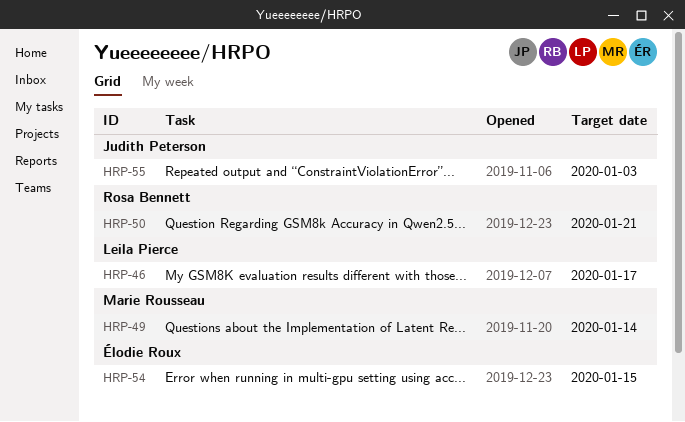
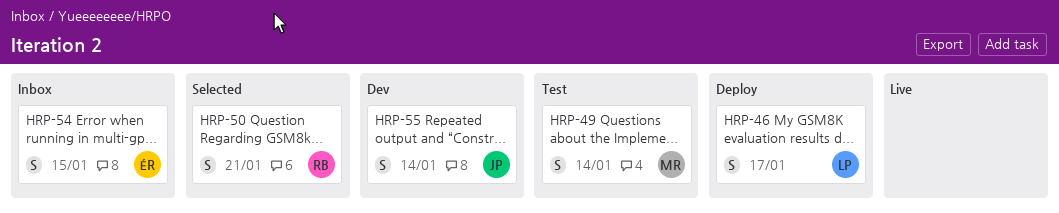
HRP-55, due: Jan 3 -> Jan 14

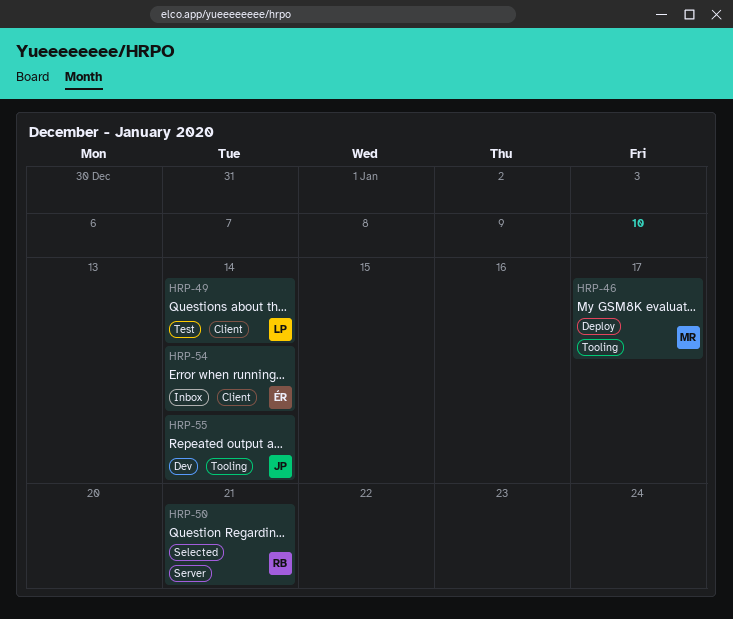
HRP-46, owner: LP -> MR
HRP-49, owner: MR -> LP
HRP-54, due: Jan 15 -> Jan 14

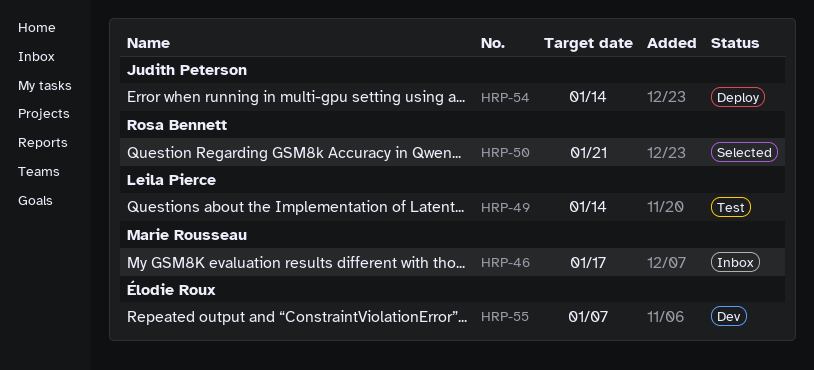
HRP-46, status: Deploy -> Inbox
HRP-54, status: Inbox -> Deploy
HRP-54, owner: Élodie Roux -> Judith Peterson
HRP-55, owner: Judith Peterson -> Élodie Roux
HRP-55, due: Jan 14 -> Jan 7

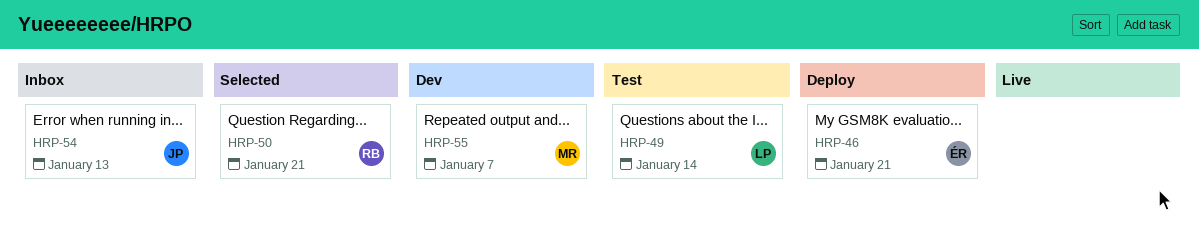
HRP-46, status: Inbox -> Deploy
HRP-46, owner: Marie Rousseau -> Élodie Roux
HRP-46, due: Jan 17 -> Jan 21
HRP-54, status: Deploy -> Inbox
HRP-54, due: Jan 14 -> Jan 13
HRP-55, owner: Élodie Roux -> Marie Rousseau

